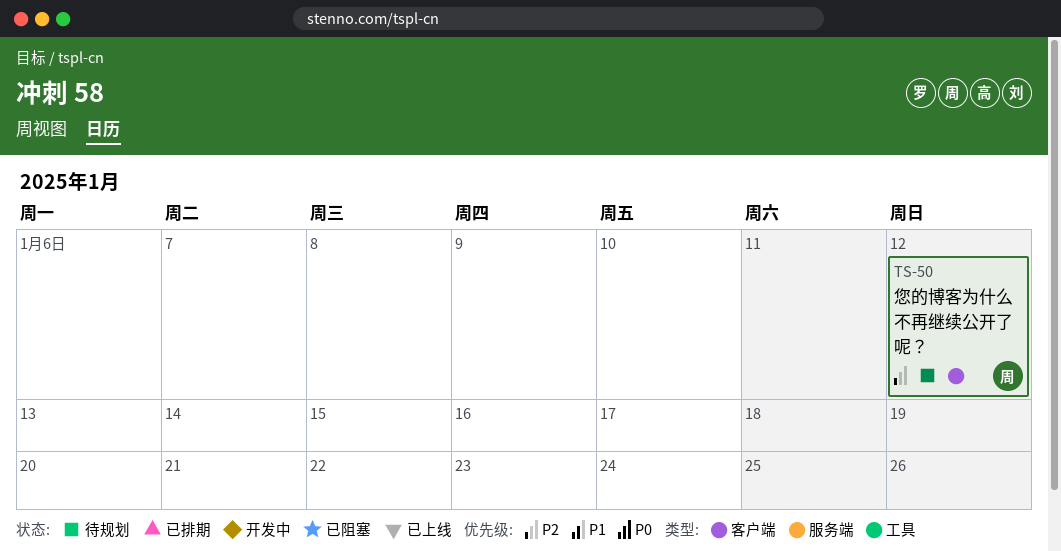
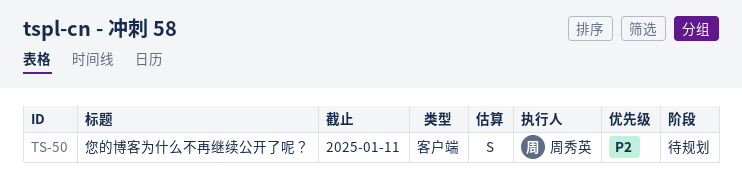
TS-50, due: Jan 12 -> Jan 11

